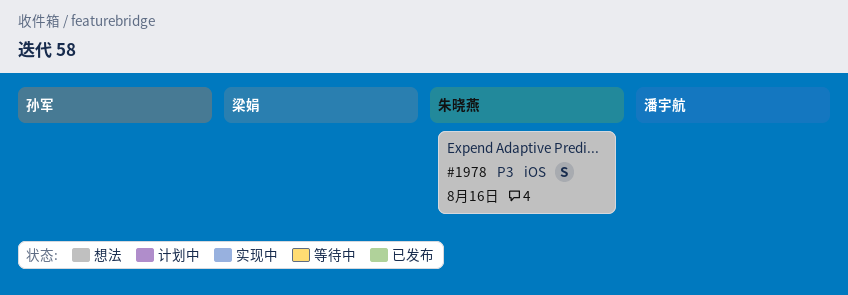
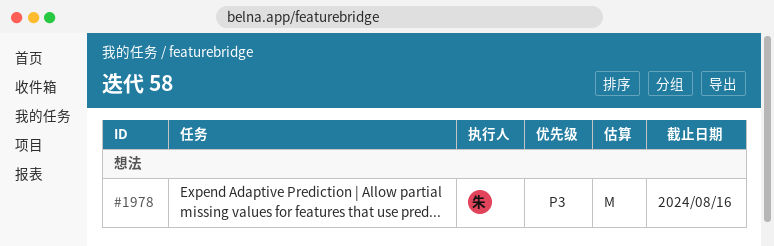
#1978, estimate: S -> M

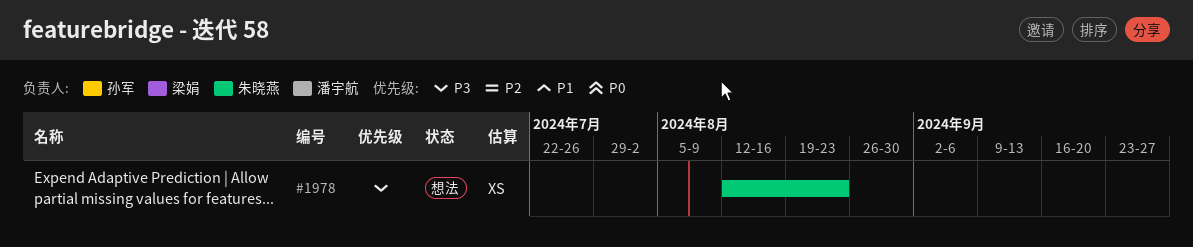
#1978, estimate: M -> XS
#1978, due: Aug 16 -> Aug 23

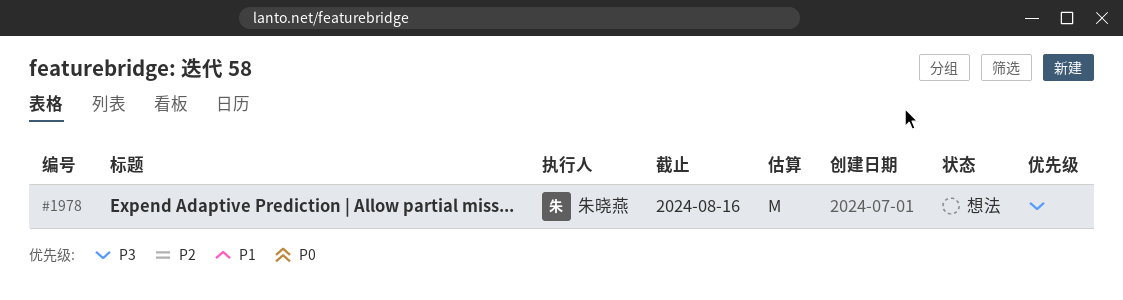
#1978, estimate: XS -> M
#1978, due: Aug 23 -> Aug 16

